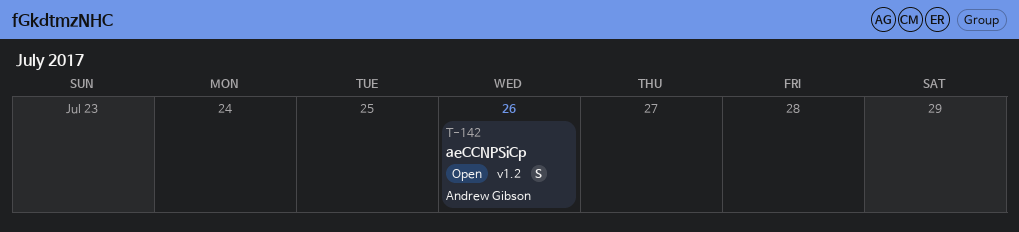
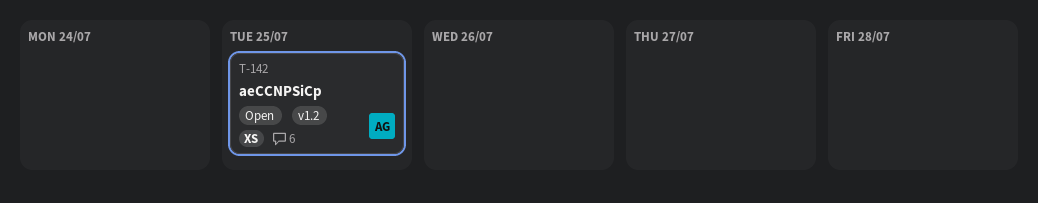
T-142, estimate: S -> XS
T-142, due: Jul 26 -> Jul 25

